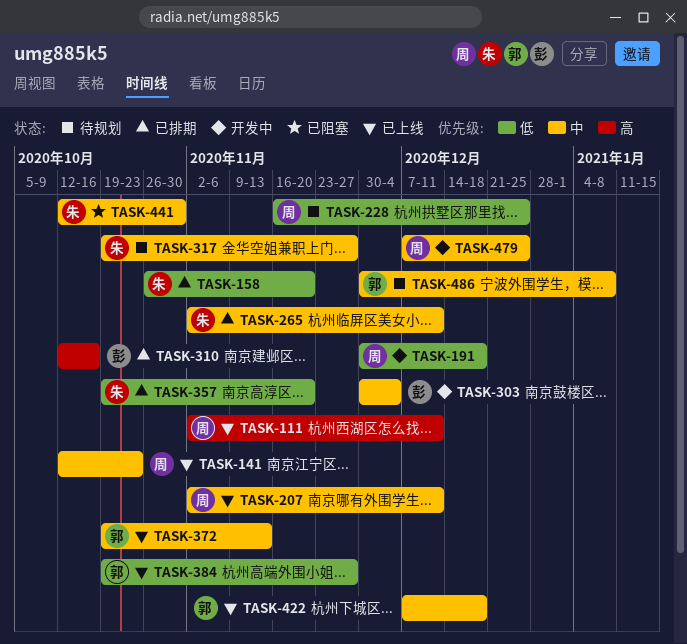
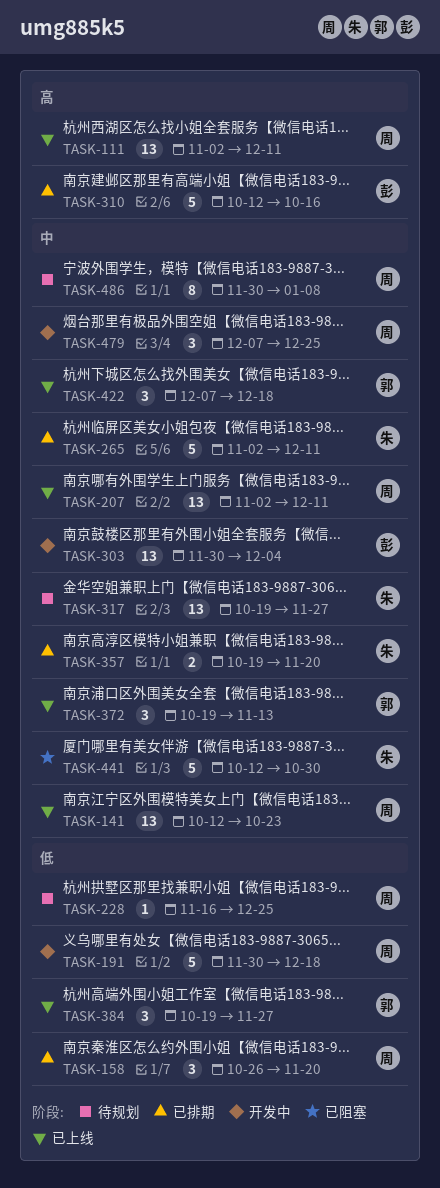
TASK-158, owner: 朱 -> 周
TASK-357, priority: 低 -> 中
TASK-486, owner: 郭 -> 周

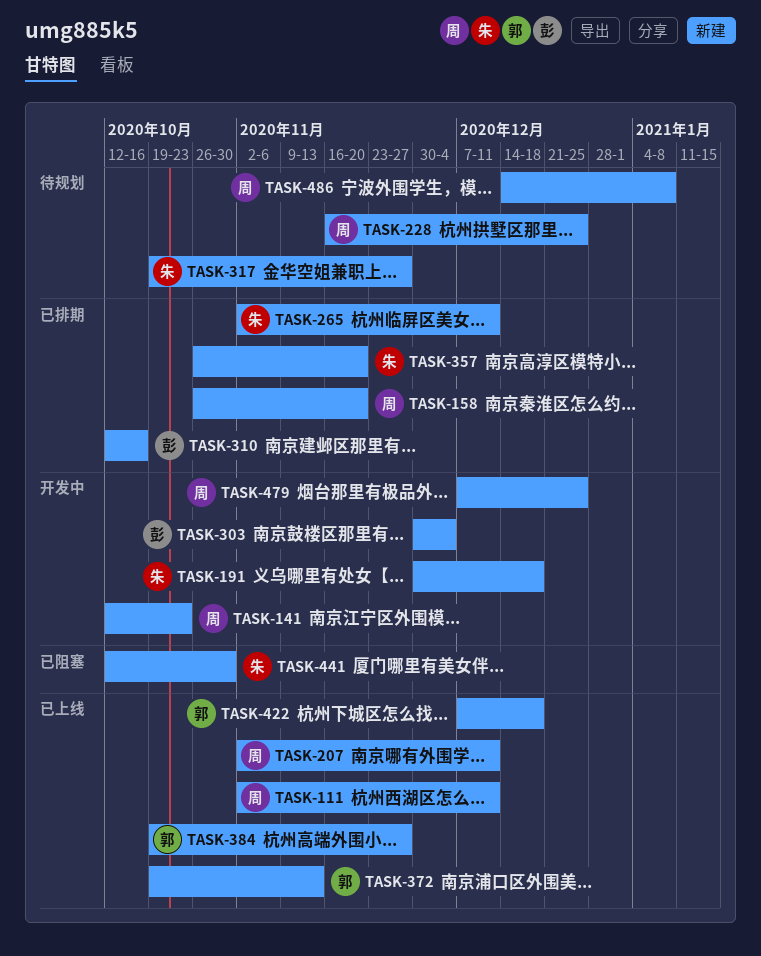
TASK-141, status: 已上线 -> 开发中
TASK-191, owner: 周 -> 朱
TASK-357, start: Oct 19 -> Oct 26
TASK-486, start: Nov 30 -> Dec 14

